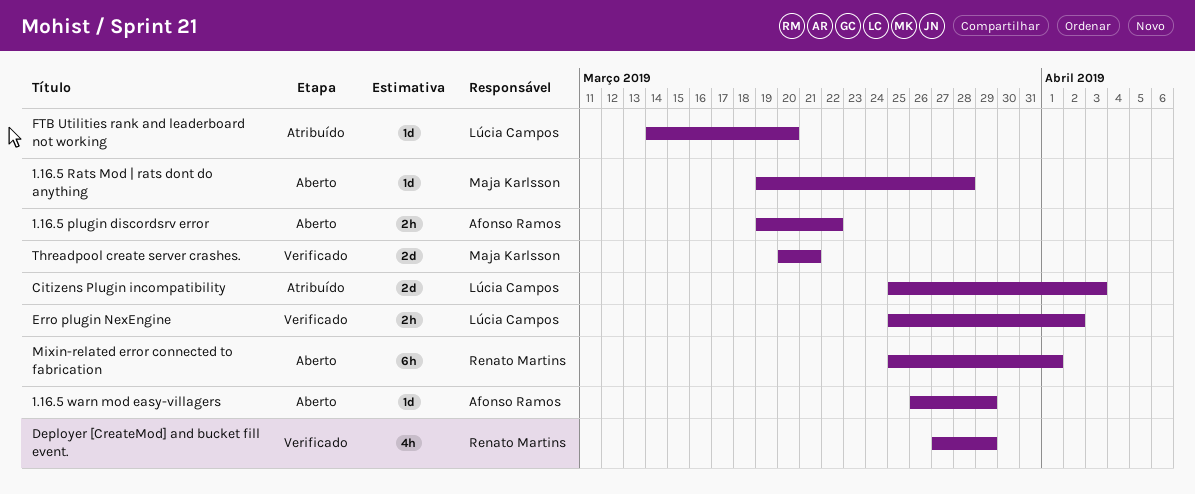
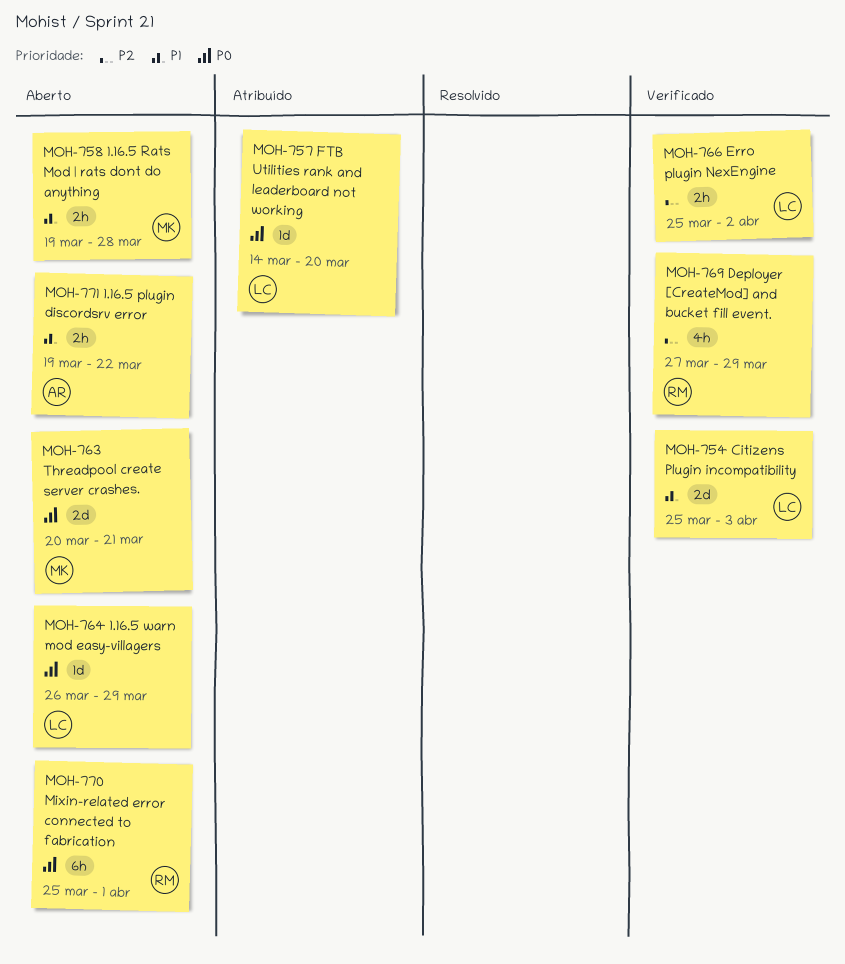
1.16.5 Rats Mod | rats dont do anything, estimate: 1d -> 2h
1.16.5 warn mod easy-villagers, owner: Afonso Ramos -> Lúcia Campos
Citizens Plugin incompatibility, status: Atribuído -> Verificado
Threadpool create server crashes., status: Verificado -> Aberto

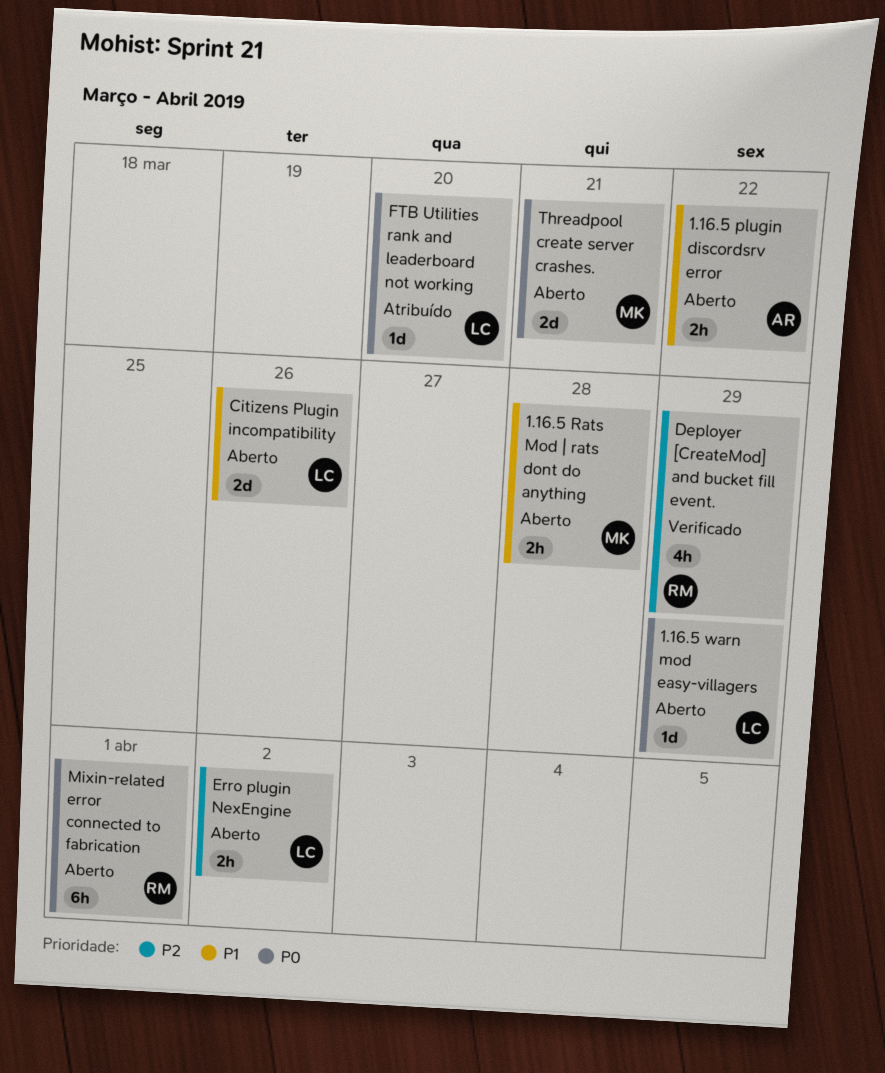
Citizens Plugin incompatibility, status: Verificado -> Aberto
Citizens Plugin incompatibility, due: Apr 3 -> Mar 26
Erro plugin NexEngine, status: Verificado -> Aberto

